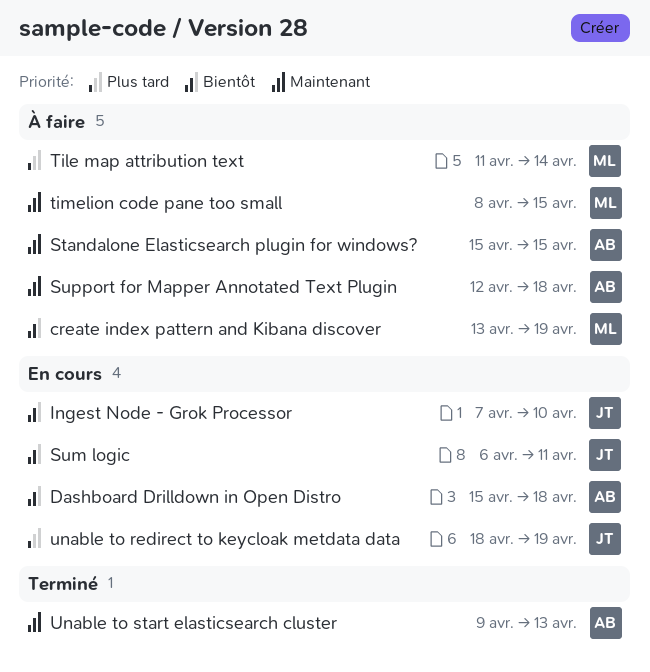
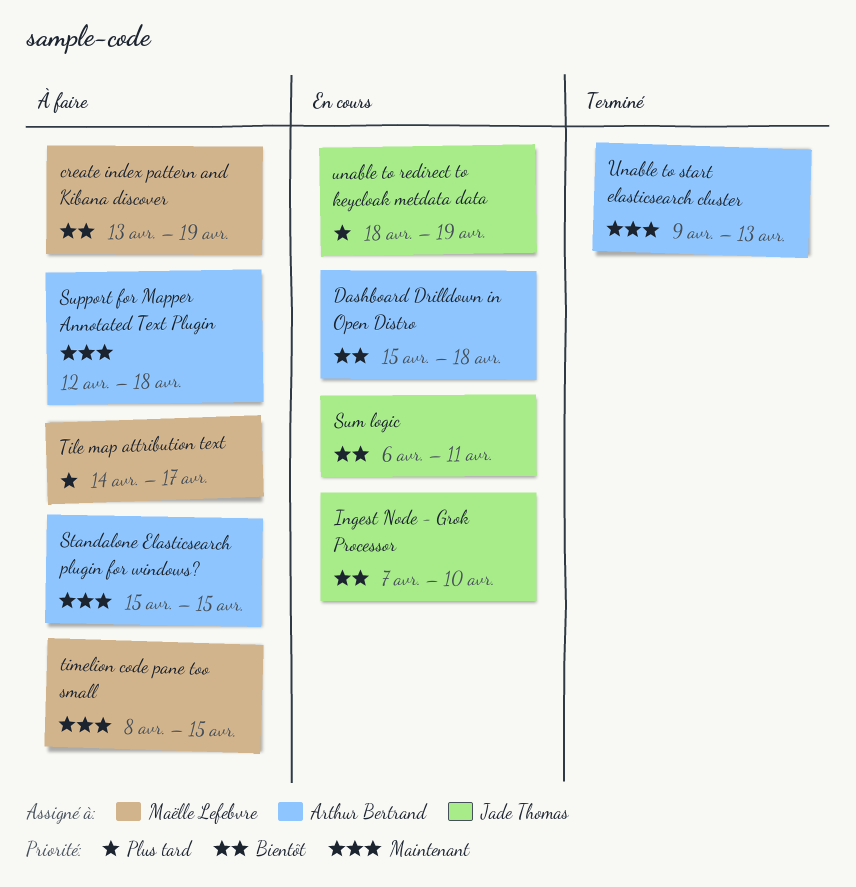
Tile map attribution text, start: Apr 11 -> Apr 14
Tile map attribution text, due: Apr 14 -> Apr 17

